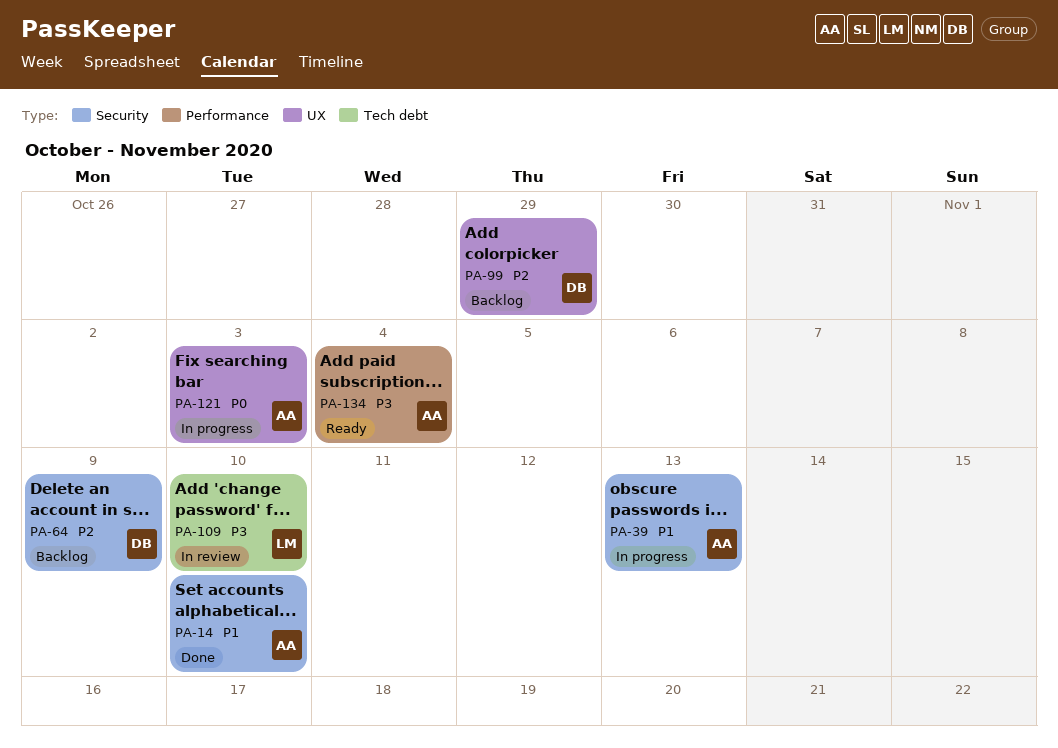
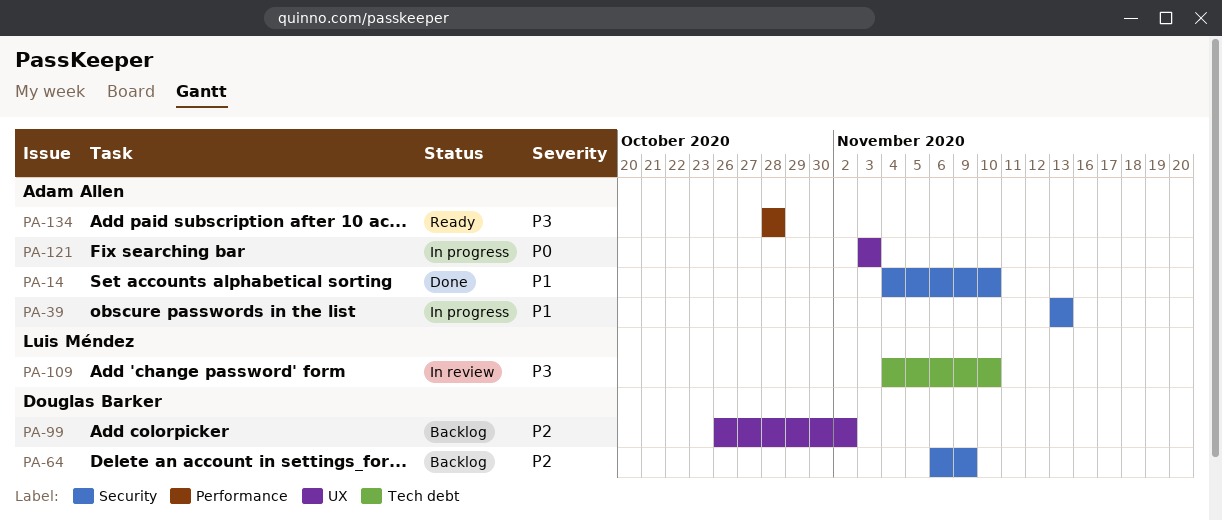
PA-99, due: Oct 29 -> Nov 2
PA-134, due: Nov 4 -> Oct 28

